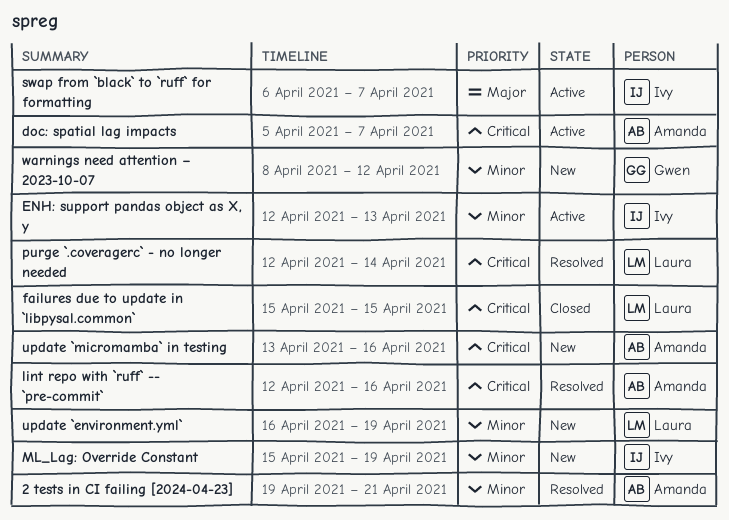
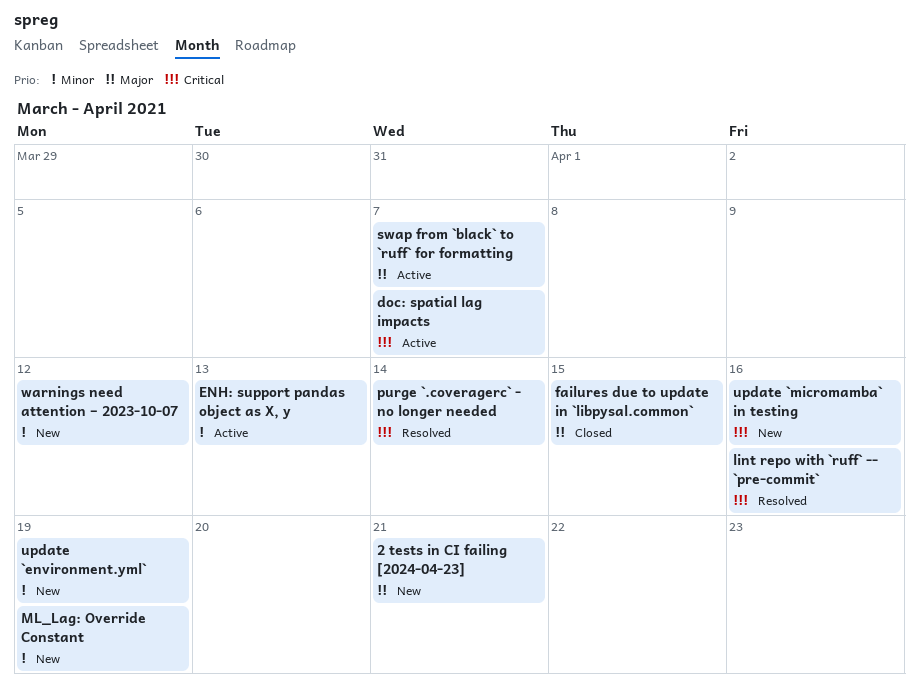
2 tests in CI failing [2024-04-23], status: Resolved -> New
2 tests in CI failing [2024-04-23], priority: Minor -> Major
failures due to update in `libpysal.common`, priority: Critical -> Major

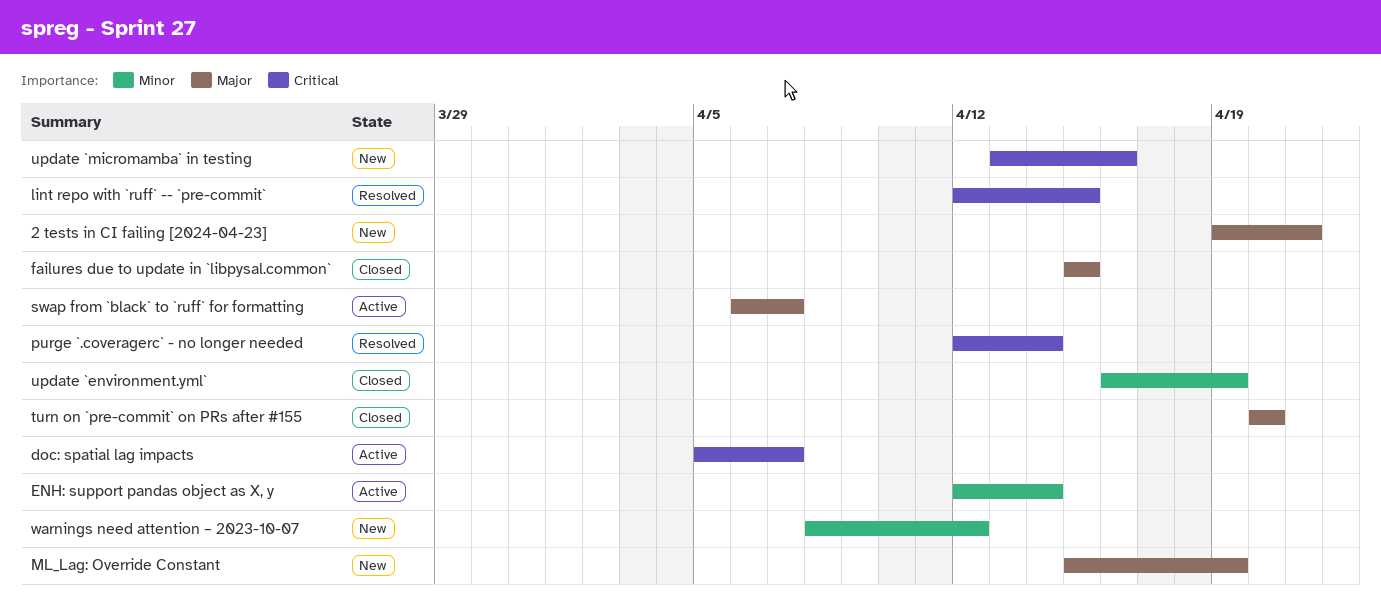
ENH: support pandas object as X, y, due: Apr 13 -> Apr 14
lint repo with `ruff` -- `pre-commit`, due: Apr 16 -> Apr 15
ML_Lag: Override Constant, priority: Minor -> Major
turn on `pre-commit` on PRs after #155: none -> present
update `environment.yml`, status: New -> Closed

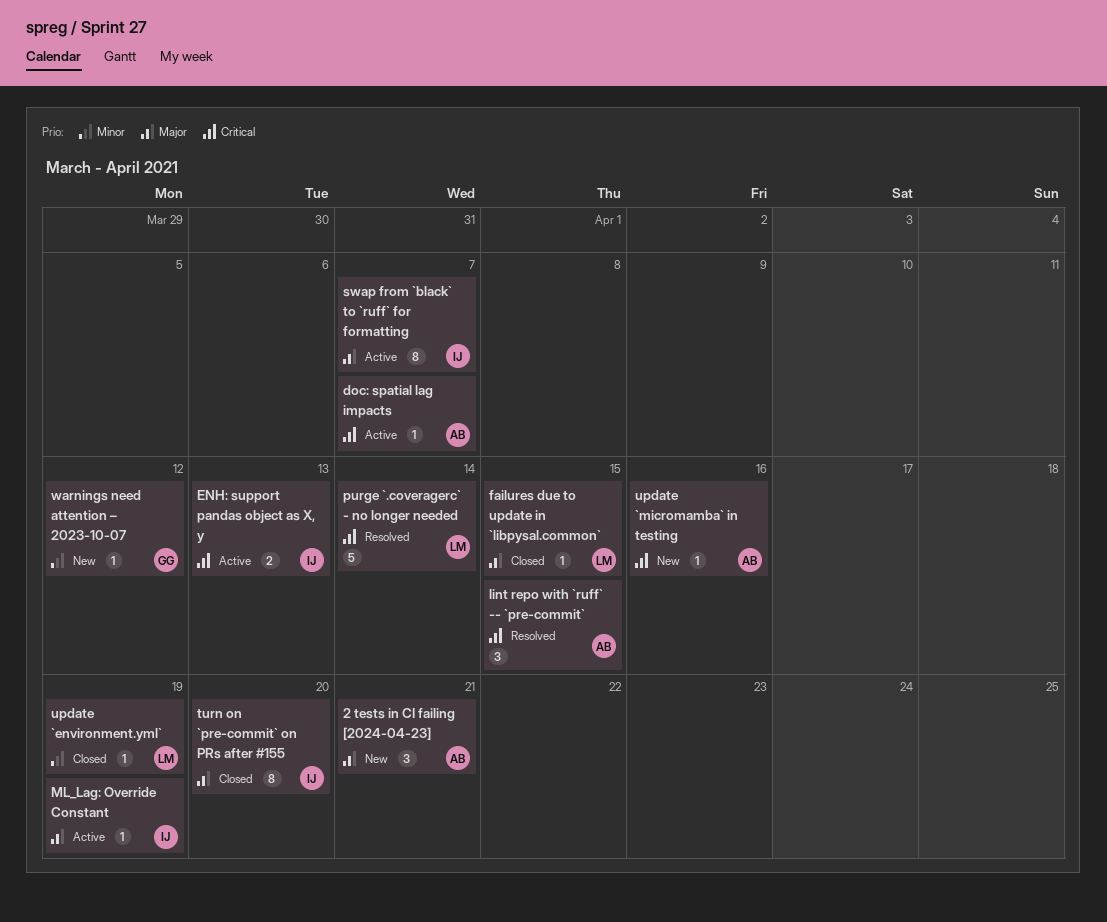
ENH: support pandas object as X, y, priority: Minor -> Critical
ENH: support pandas object as X, y, due: Apr 14 -> Apr 13
ML_Lag: Override Constant, status: New -> Active

